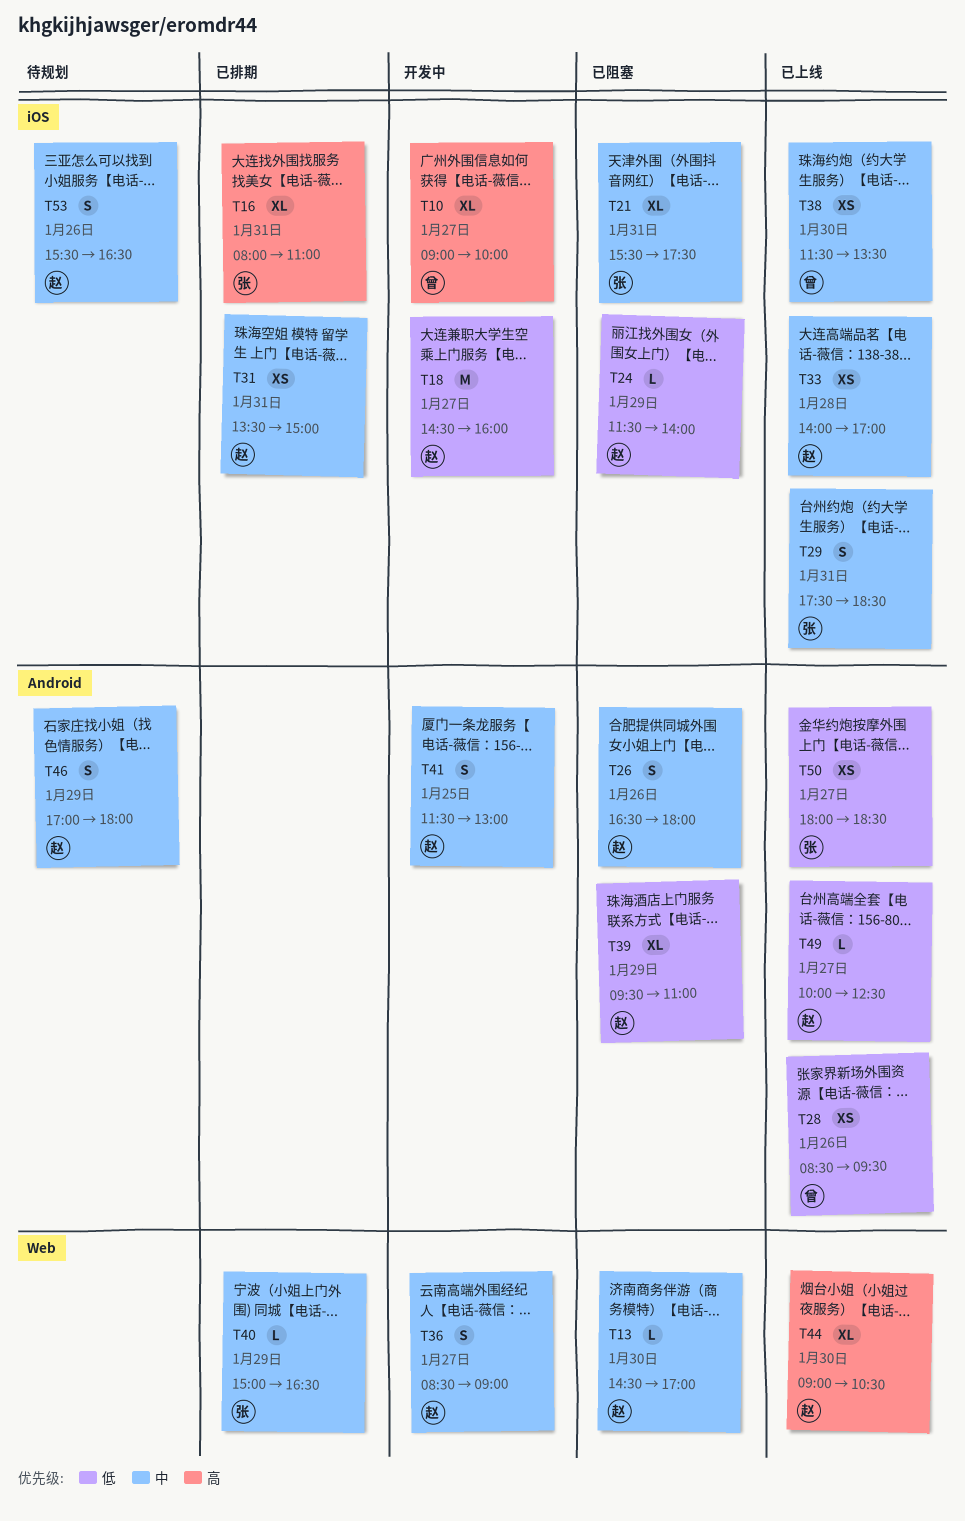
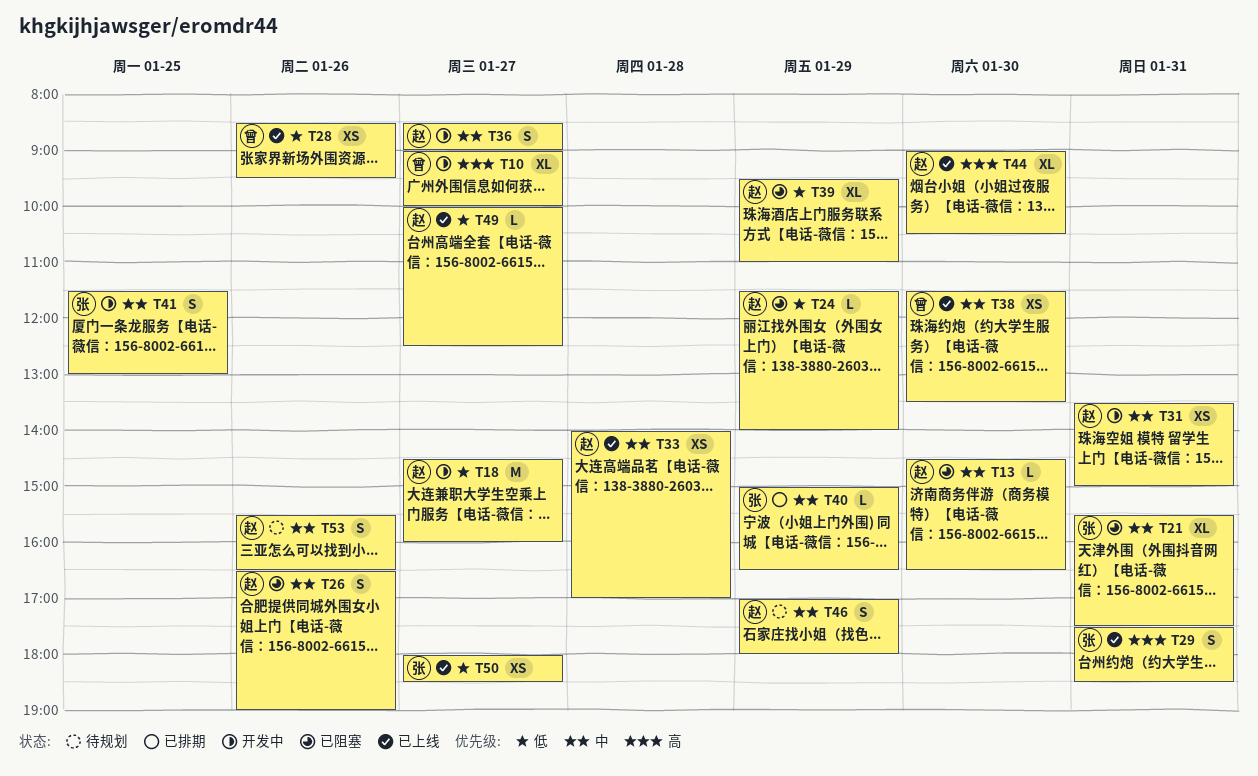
T13, ends: 17:00 -> 16:30
T16: present -> none
T26, ends: 18:00 -> 19:00
T29, priority: 中 -> 高
T31, status: 已排期 -> 开发中
T41, owner: 赵 -> 张

